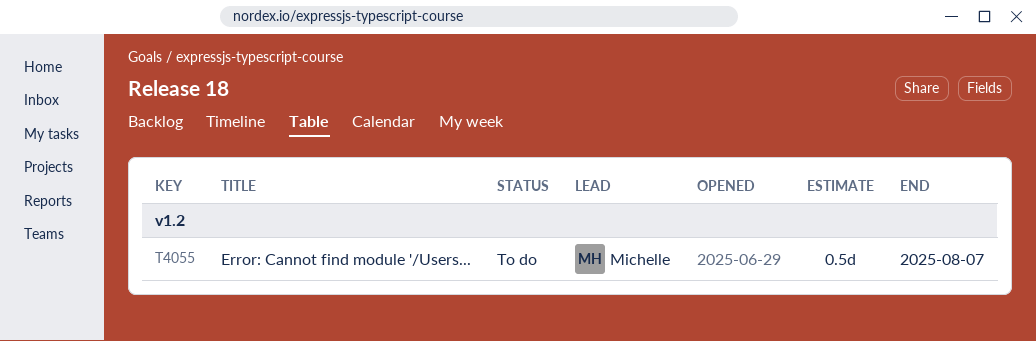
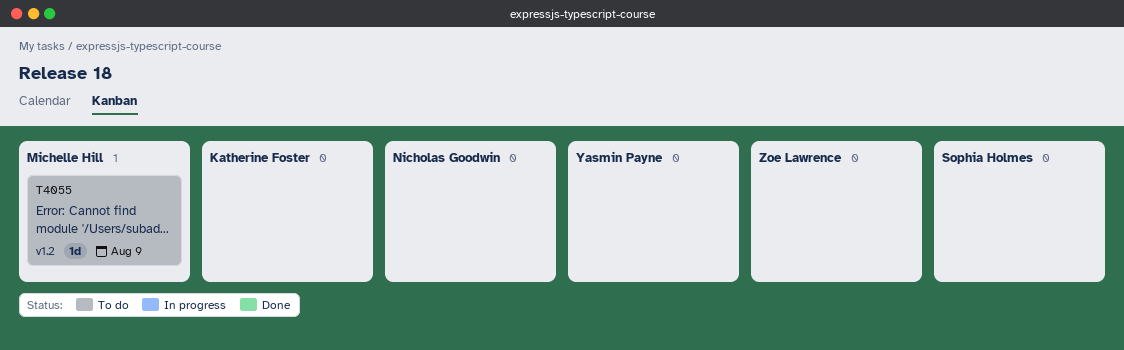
T4055, estimate: 0.5d -> 1d
T4055, due: Aug 7 -> Aug 9

